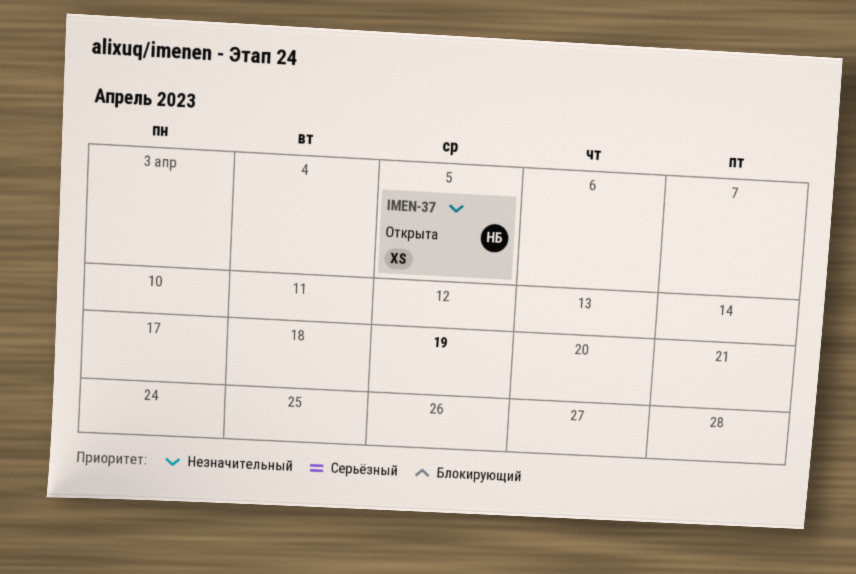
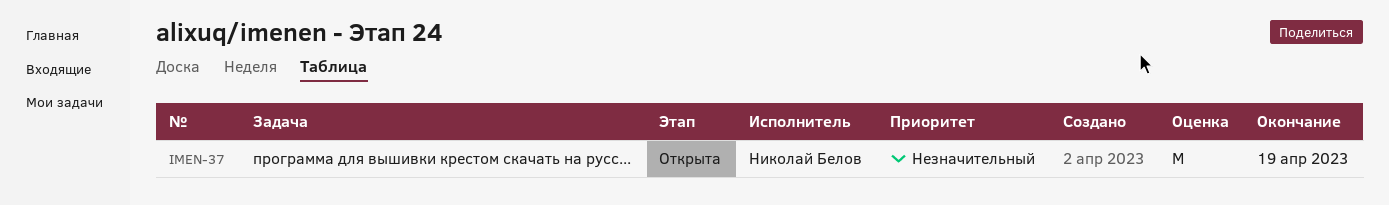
IMEN-37, estimate: XS -> M
IMEN-37, due: Apr 5 -> Apr 19

